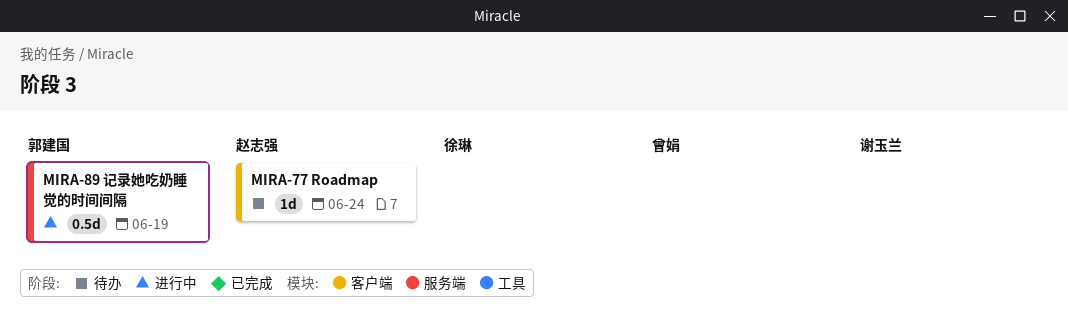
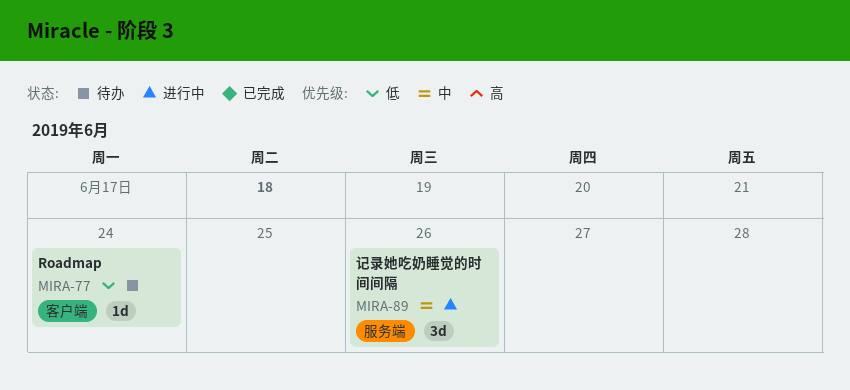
MIRA-89, estimate: 0.5d -> 3d
MIRA-89, due: Jun 19 -> Jun 26

